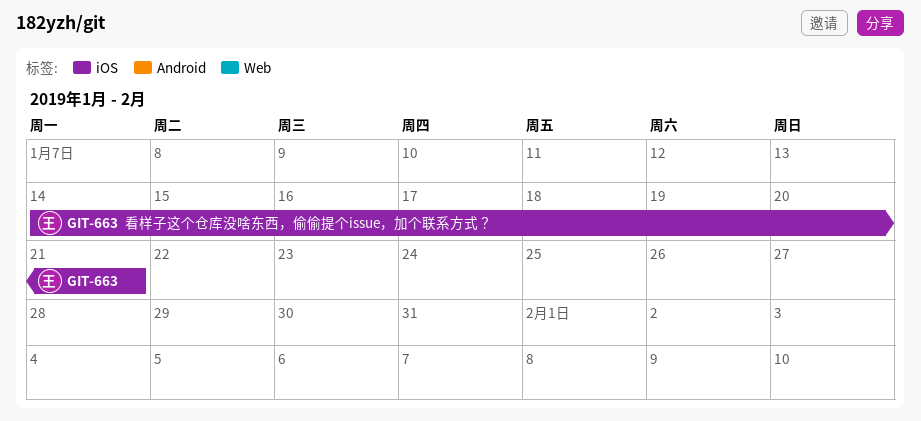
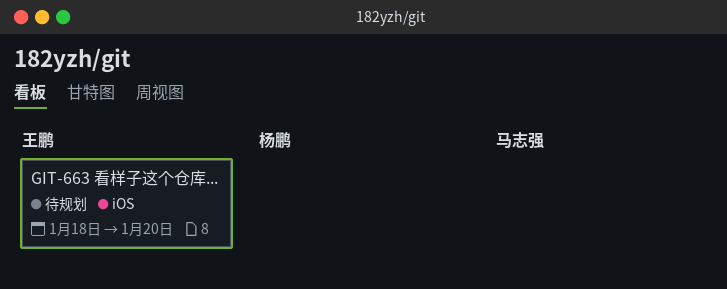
GIT-663, start: Jan 14 -> Jan 18
GIT-663, due: Jan 21 -> Jan 20

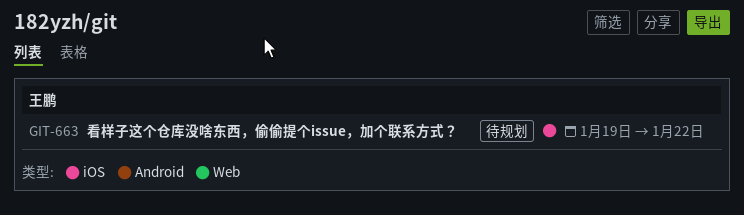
GIT-663, start: Jan 18 -> Jan 19
GIT-663, due: Jan 20 -> Jan 22

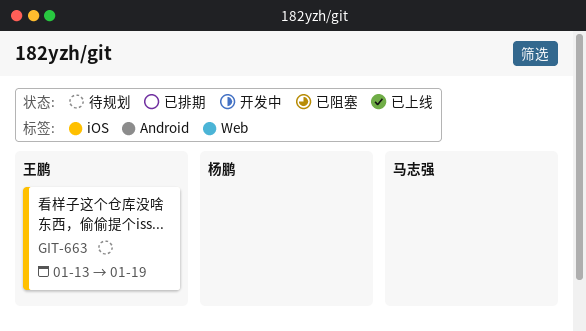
GIT-663, start: Jan 19 -> Jan 13
GIT-663, due: Jan 22 -> Jan 19

